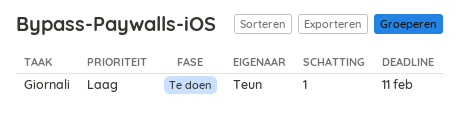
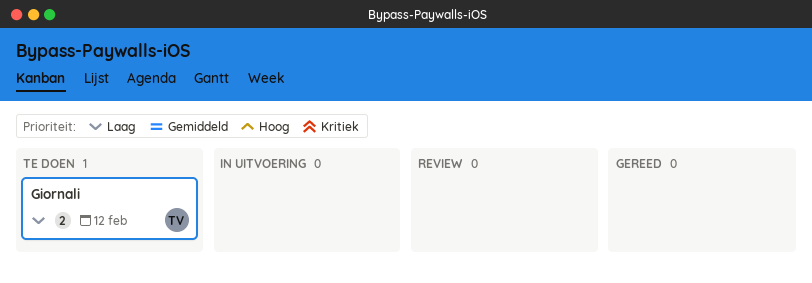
Giornali, estimate: 1 -> 2
Giornali, due: Feb 11 -> Feb 12

